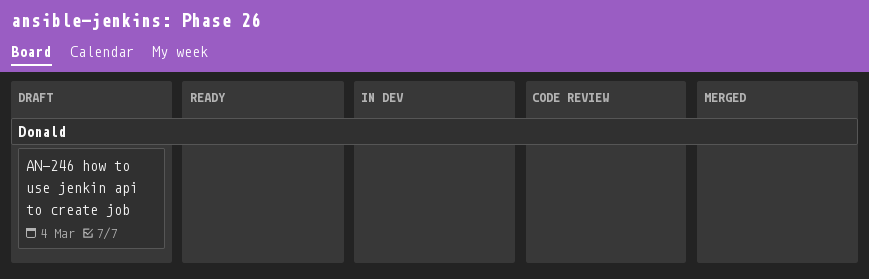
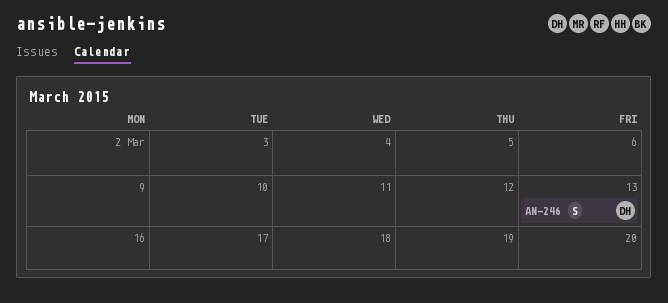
AN-246, due: Mar 4 -> Mar 13

